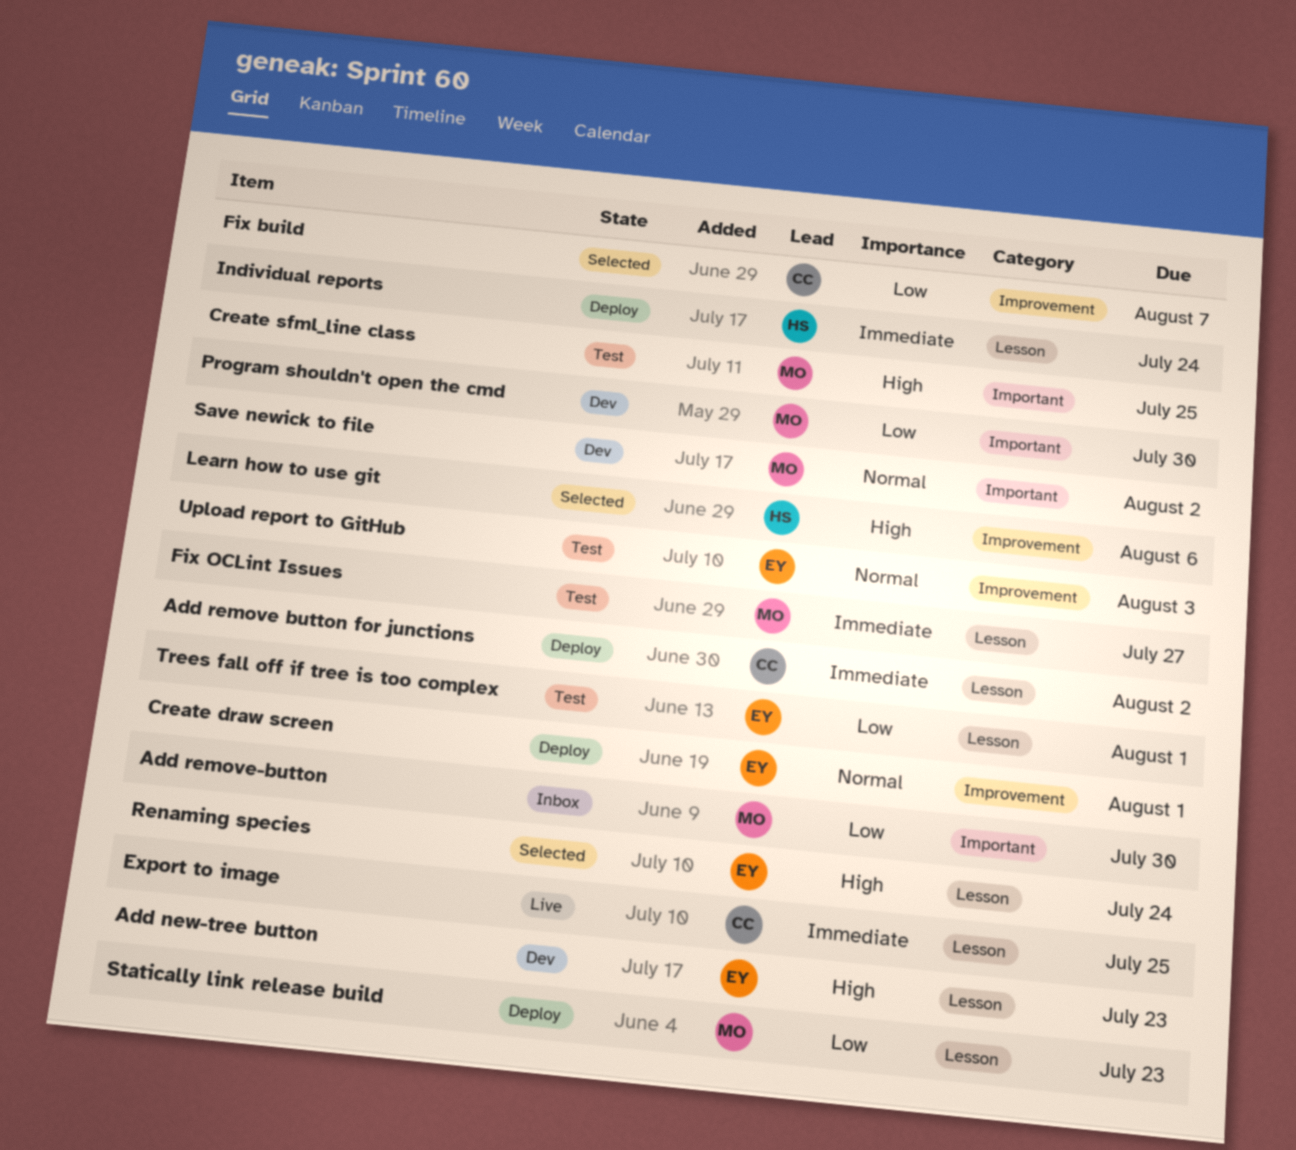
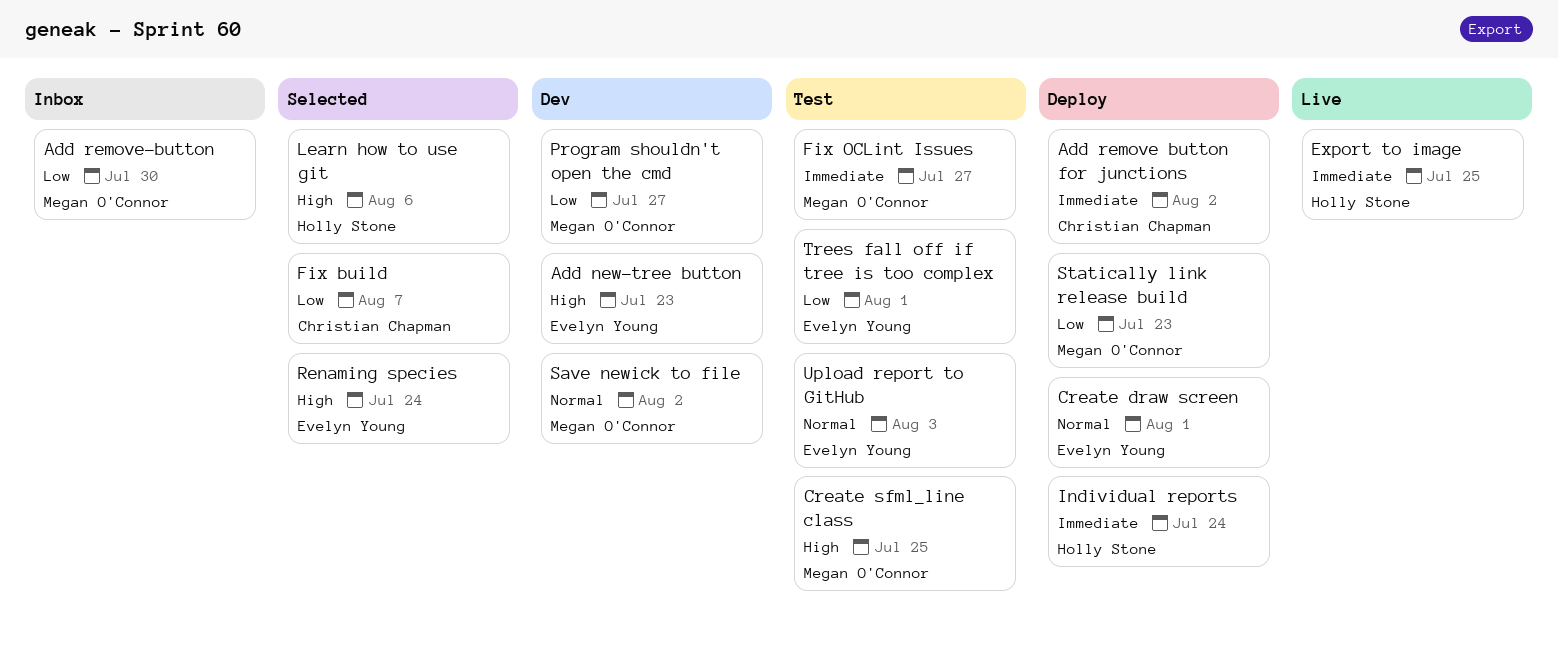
Export to image, owner: Christian Chapman -> Holly Stone
Program shouldn't open the cmd, due: Jul 30 -> Jul 27

